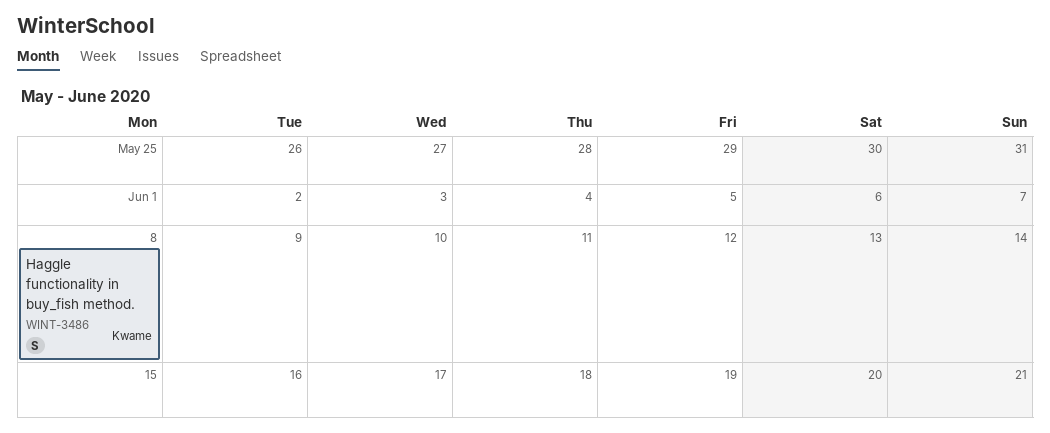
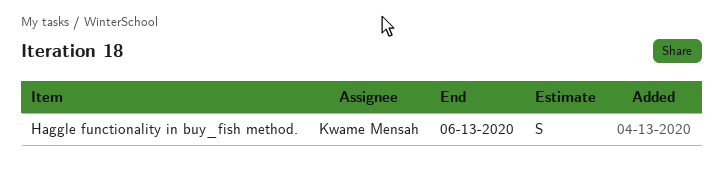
Haggle functionality in buy_fish method., due: Jun 8 -> Jun 13

